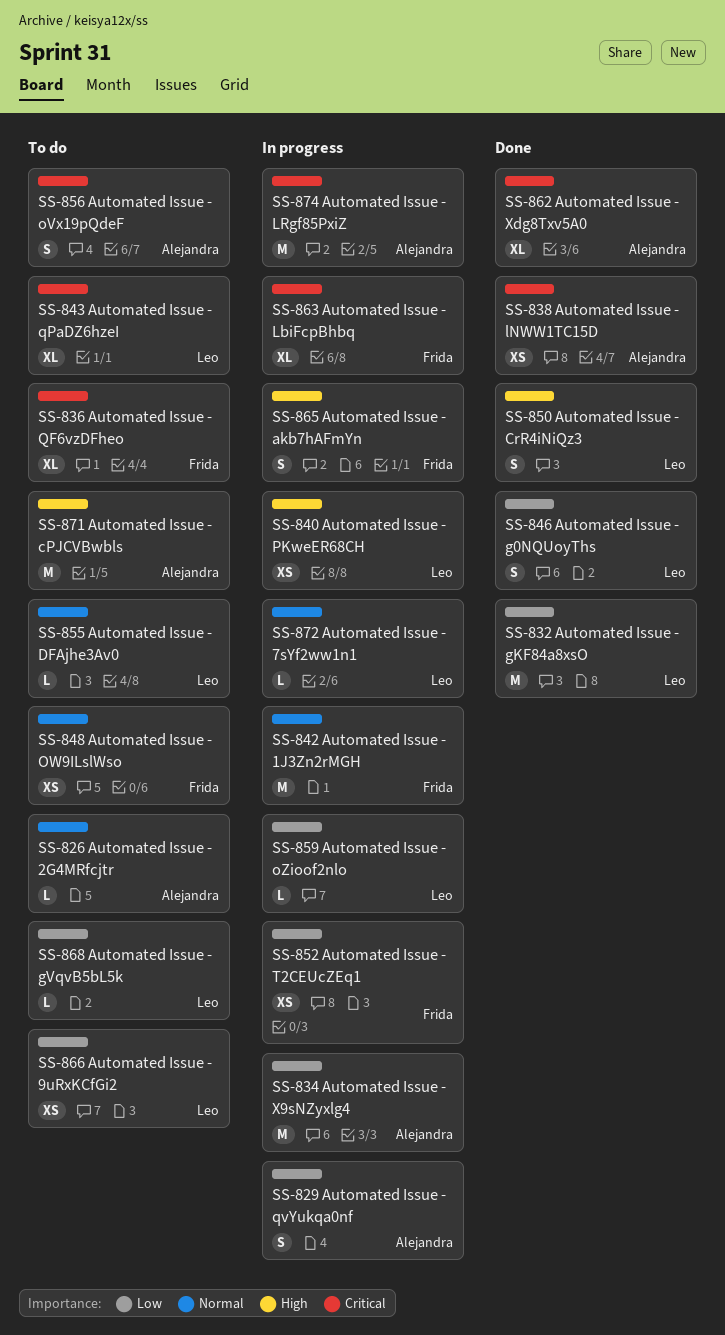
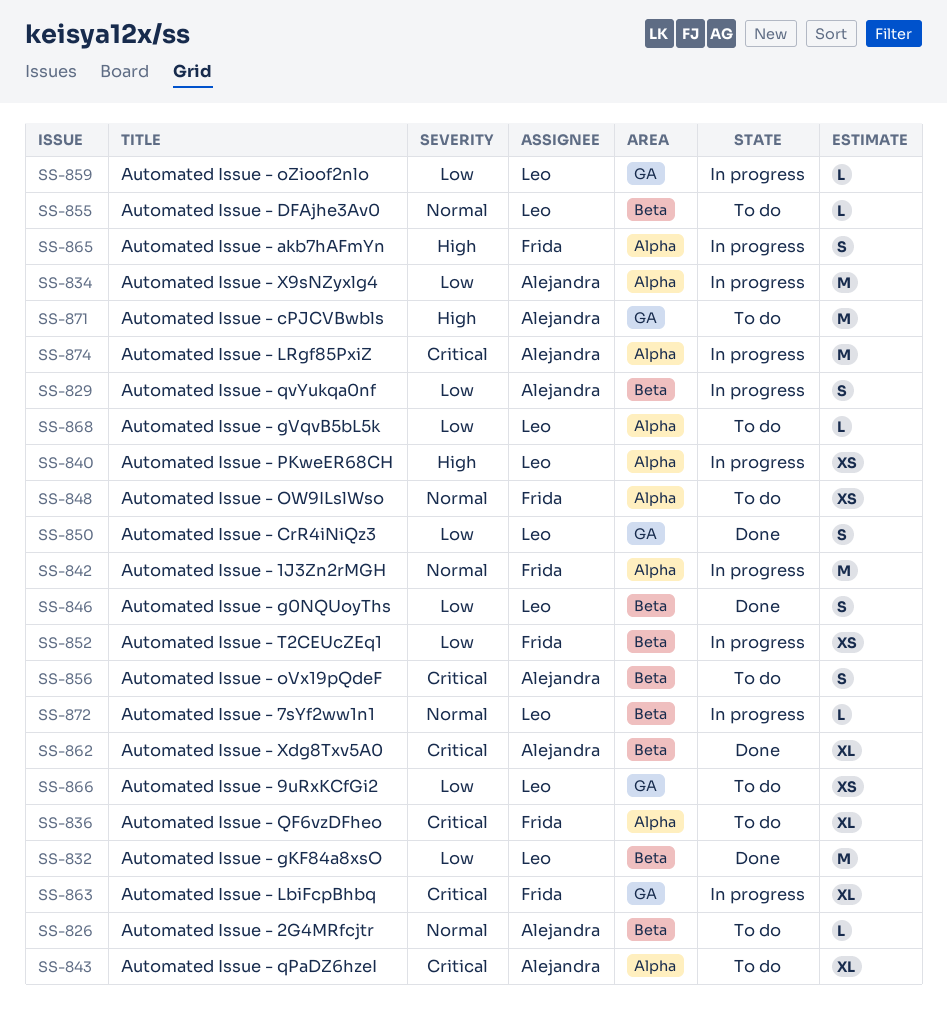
SS-838: present -> none
SS-843, owner: Leo -> Alejandra
SS-850, priority: High -> Low

